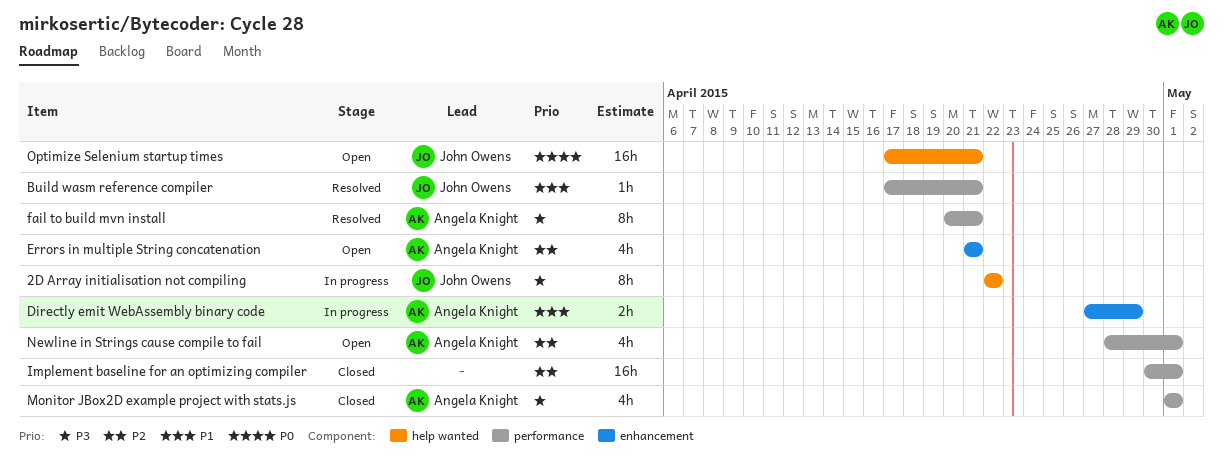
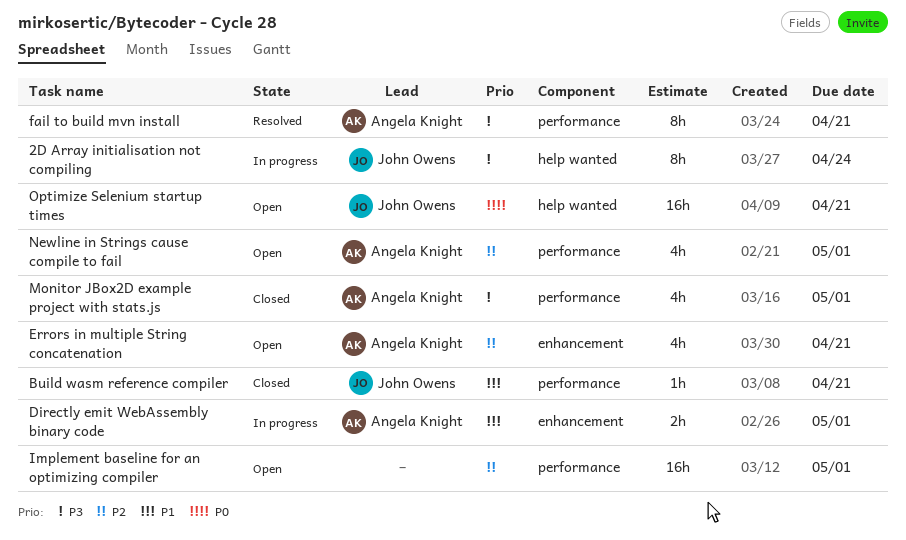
2D Array initialisation not compiling, due: Apr 22 -> Apr 24
Build wasm reference compiler, status: Resolved -> Closed
Directly emit WebAssembly binary code, due: Apr 29 -> May 1
Implement baseline for an optimizing compiler, status: Closed -> Open

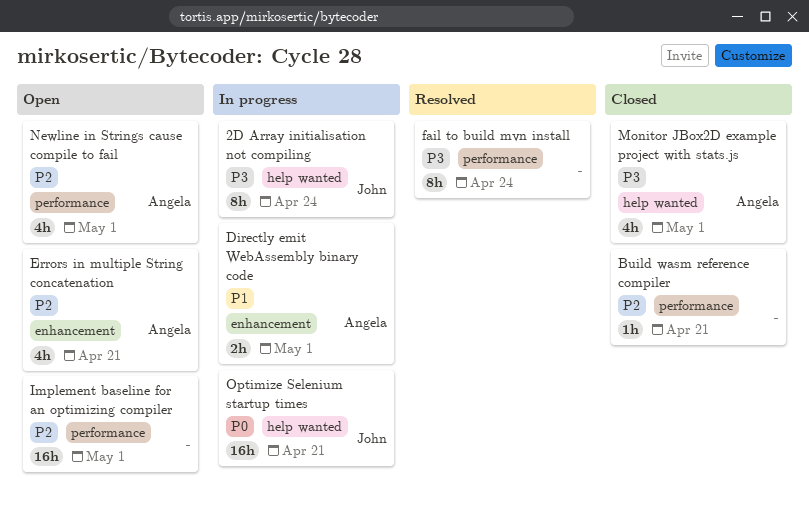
Build wasm reference compiler, owner: John Owens -> none
Build wasm reference compiler, priority: P1 -> P2
fail to build mvn install, owner: Angela Knight -> none
fail to build mvn install, due: Apr 21 -> Apr 24
Monitor JBox2D example project with stats.js, label: performance -> help wanted
Optimize Selenium startup times, status: Open -> In progress

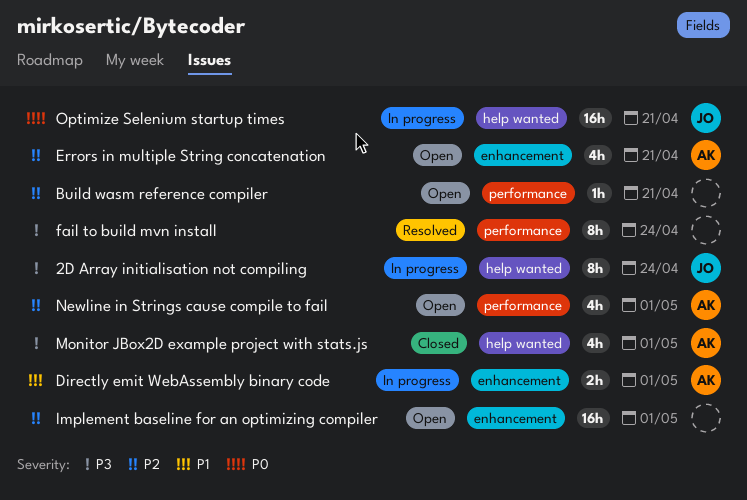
Build wasm reference compiler, status: Closed -> Open
Implement baseline for an optimizing compiler, label: performance -> enhancement

